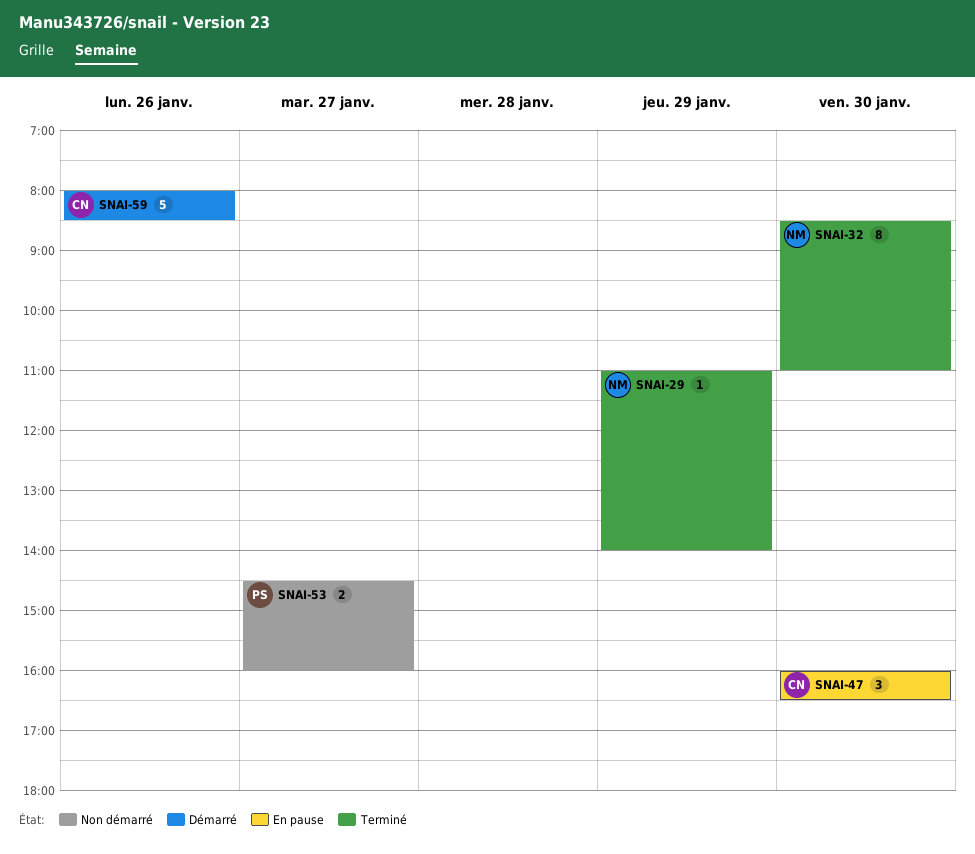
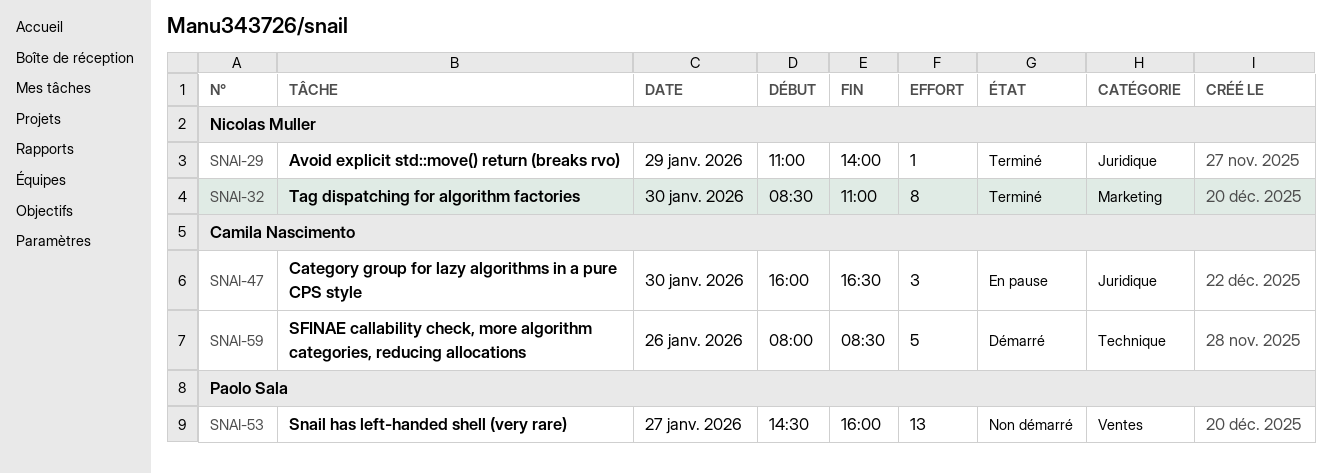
SNAI-53, estimate: 2 -> 13

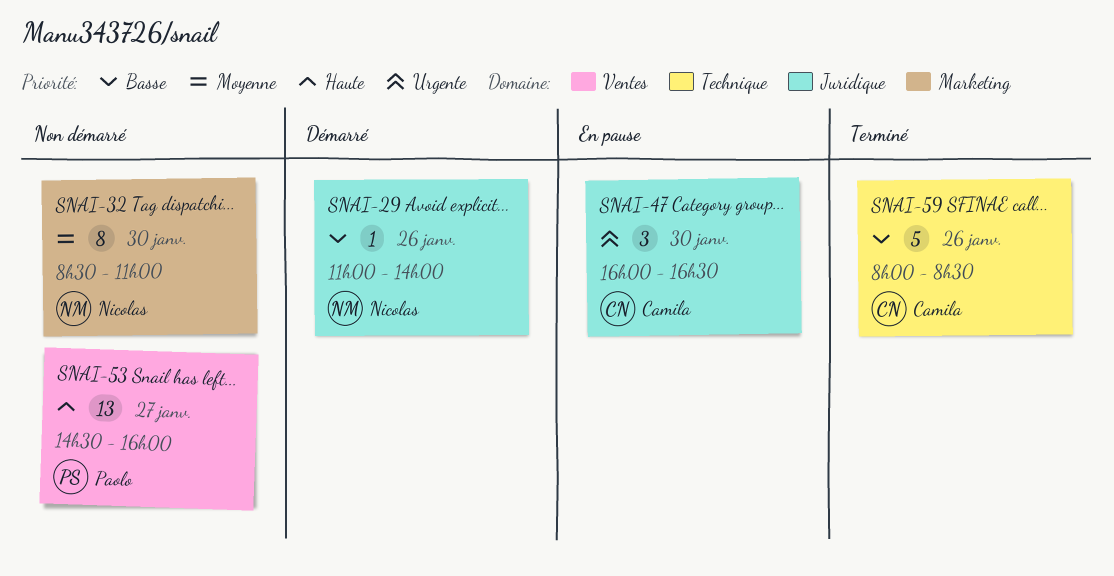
SNAI-29, status: Terminé -> Démarré
SNAI-29, day: Jan 29 -> Jan 26
SNAI-32, status: Terminé -> Non démarré
SNAI-59, status: Démarré -> Terminé

